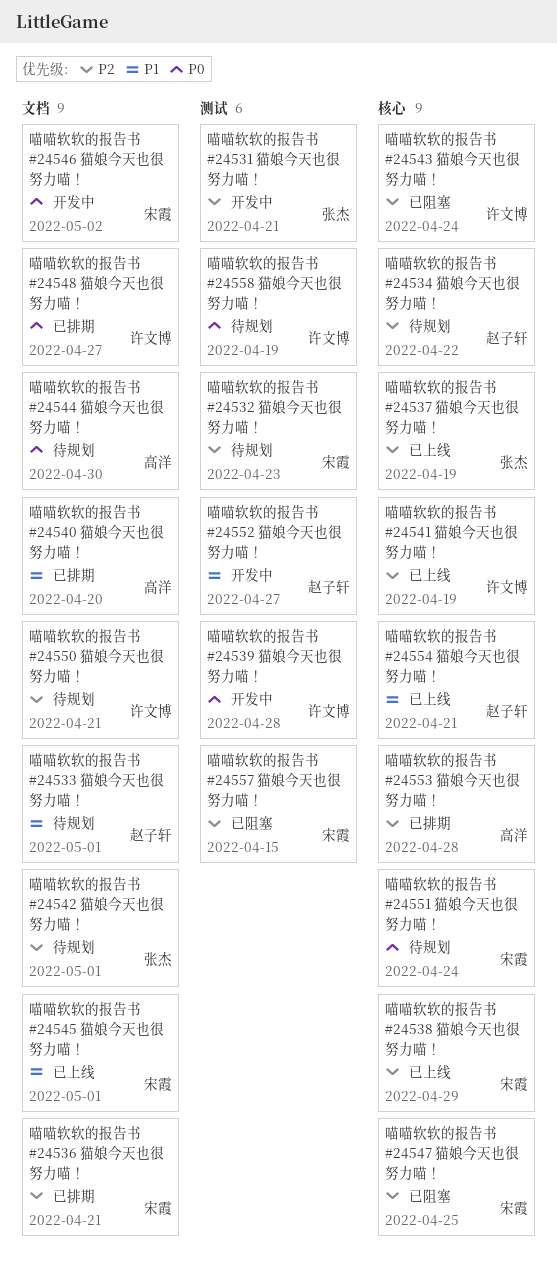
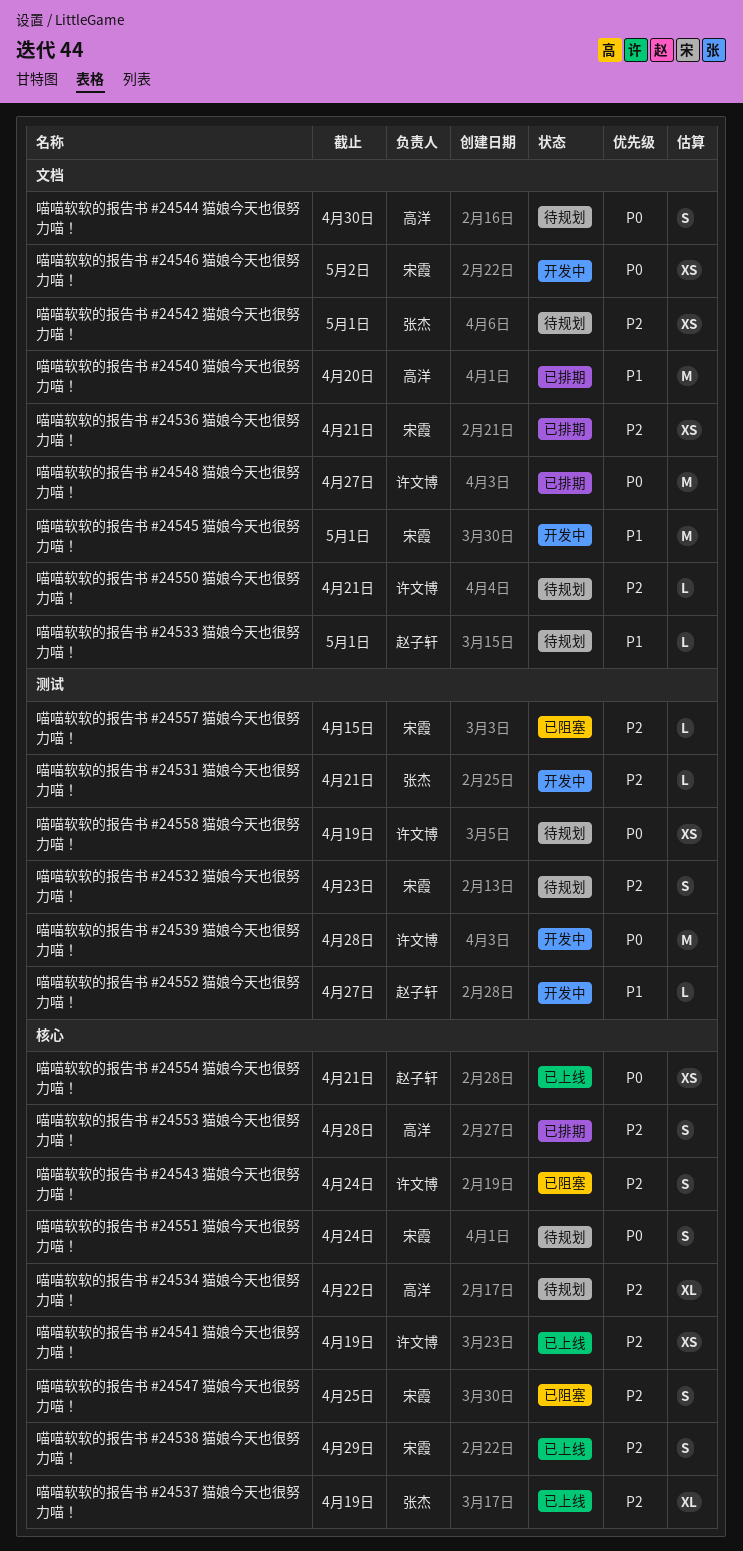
喵喵软软的报告书 #24534 猫娘今天也很努力喵！, owner: 赵子轩 -> 高洋
喵喵软软的报告书 #24545 猫娘今天也很努力喵！, status: 已上线 -> 开发中
喵喵软软的报告书 #24554 猫娘今天也很努力喵！, priority: P1 -> P0

